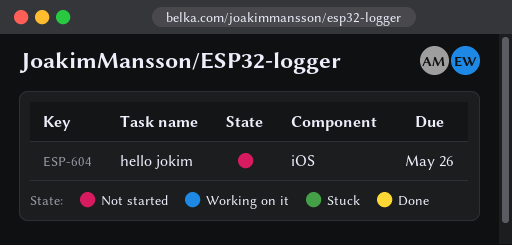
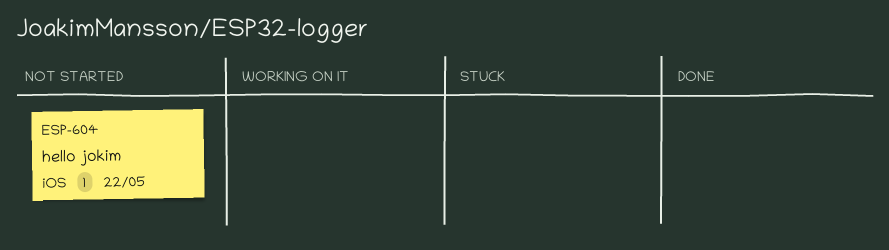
ESP-604, due: May 26 -> May 22

